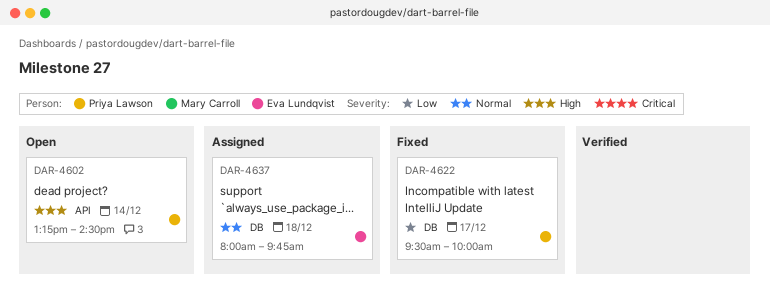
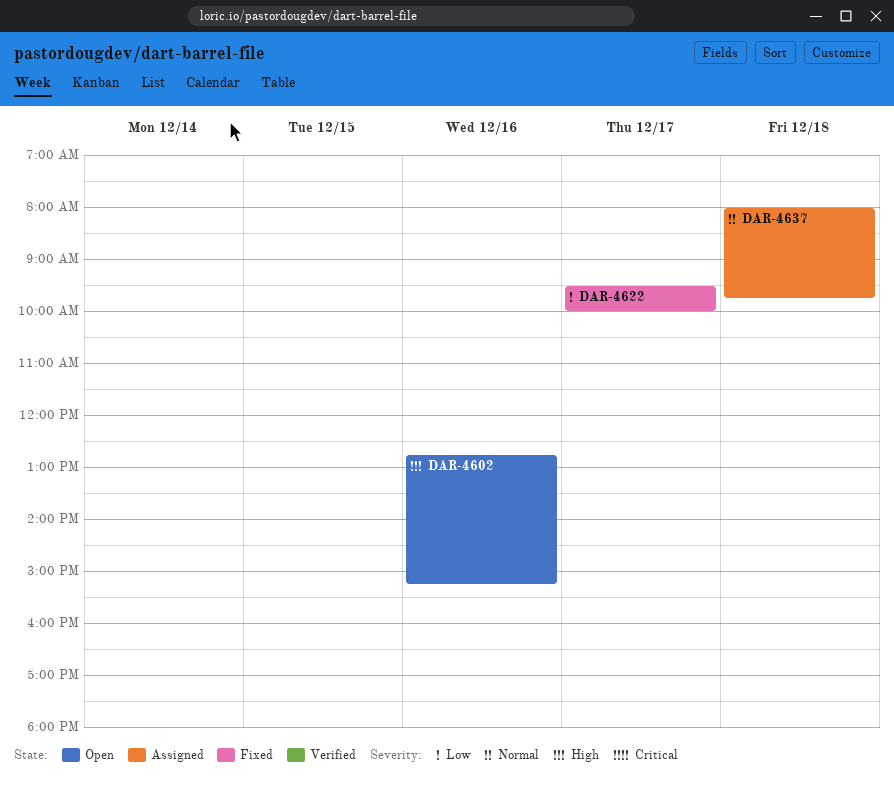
DAR-4602, day: Dec 14 -> Dec 16
DAR-4602, begins: 13:15 -> 12:45
DAR-4602, ends: 14:30 -> 15:15

